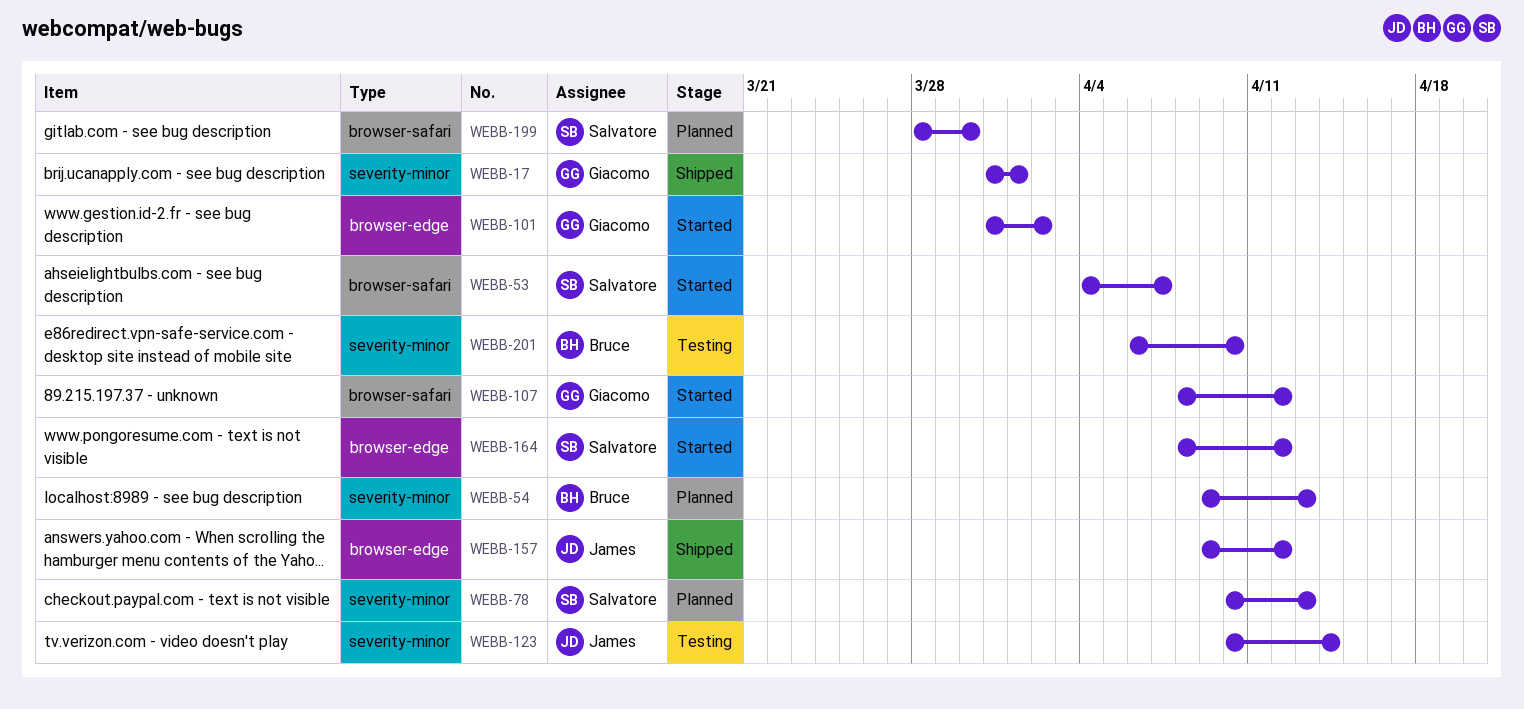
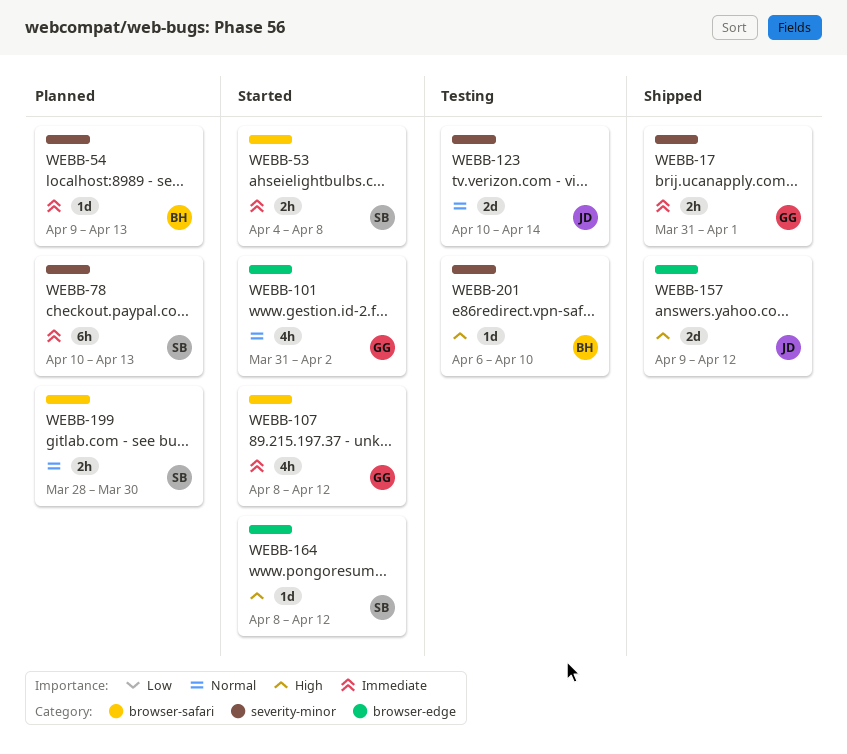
WEBB-53, due: Apr 7 -> Apr 8

